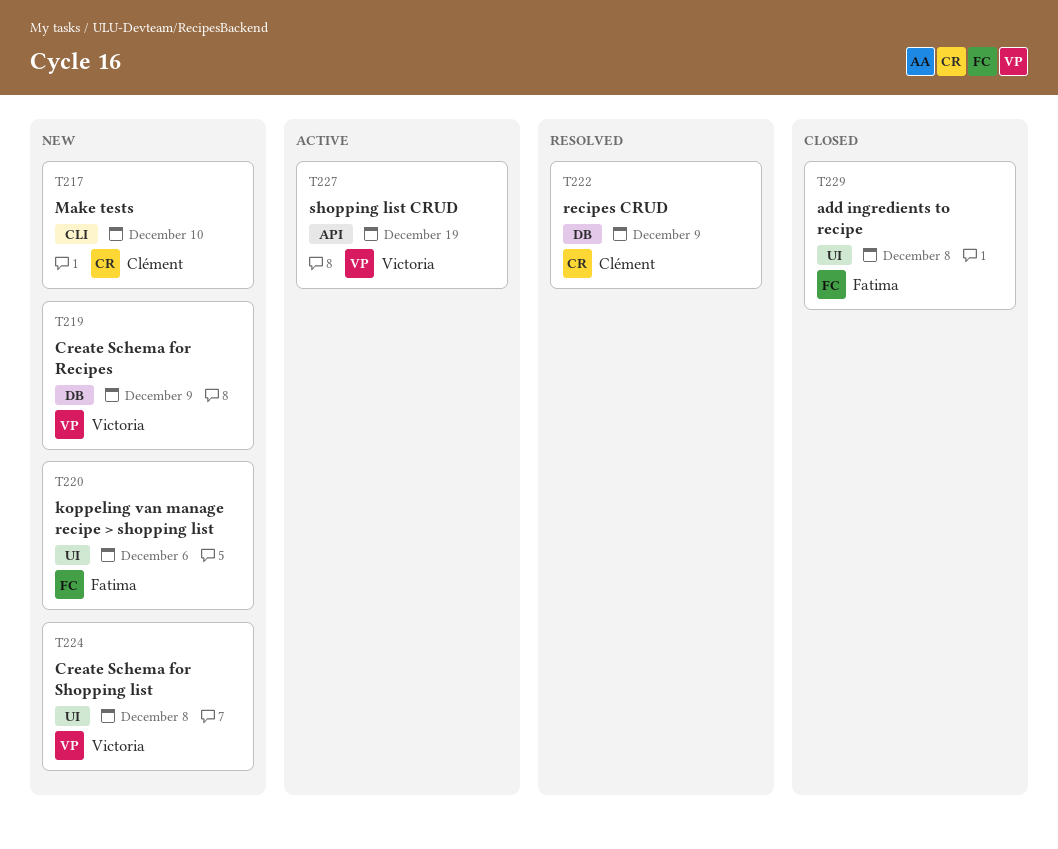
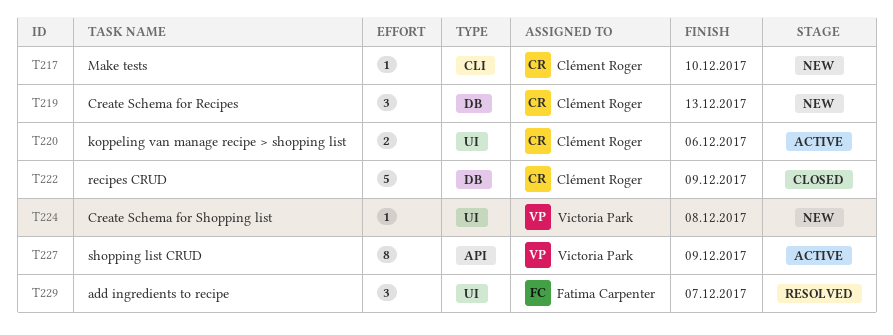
T219, owner: Victoria Park -> Clément Roger
T219, due: Dec 9 -> Dec 13
T220, status: New -> Active
T220, owner: Fatima Carpenter -> Clément Roger
T222, status: Resolved -> Closed
T227, due: Dec 19 -> Dec 9
T229, status: Closed -> Resolved
T229, due: Dec 8 -> Dec 7

